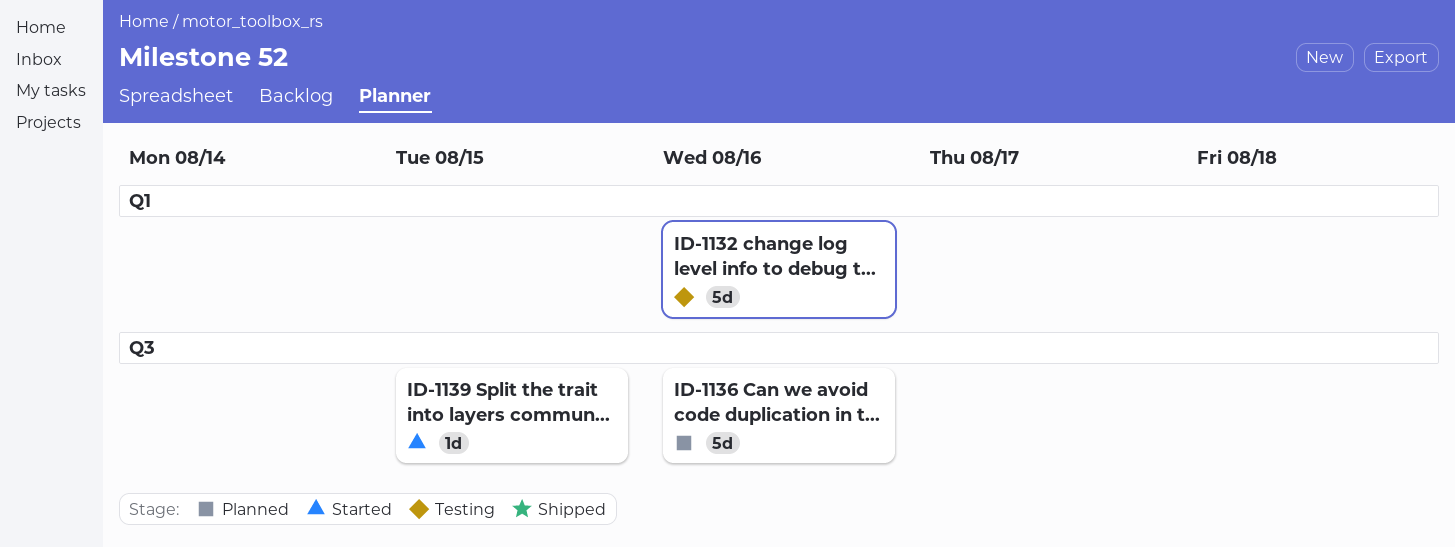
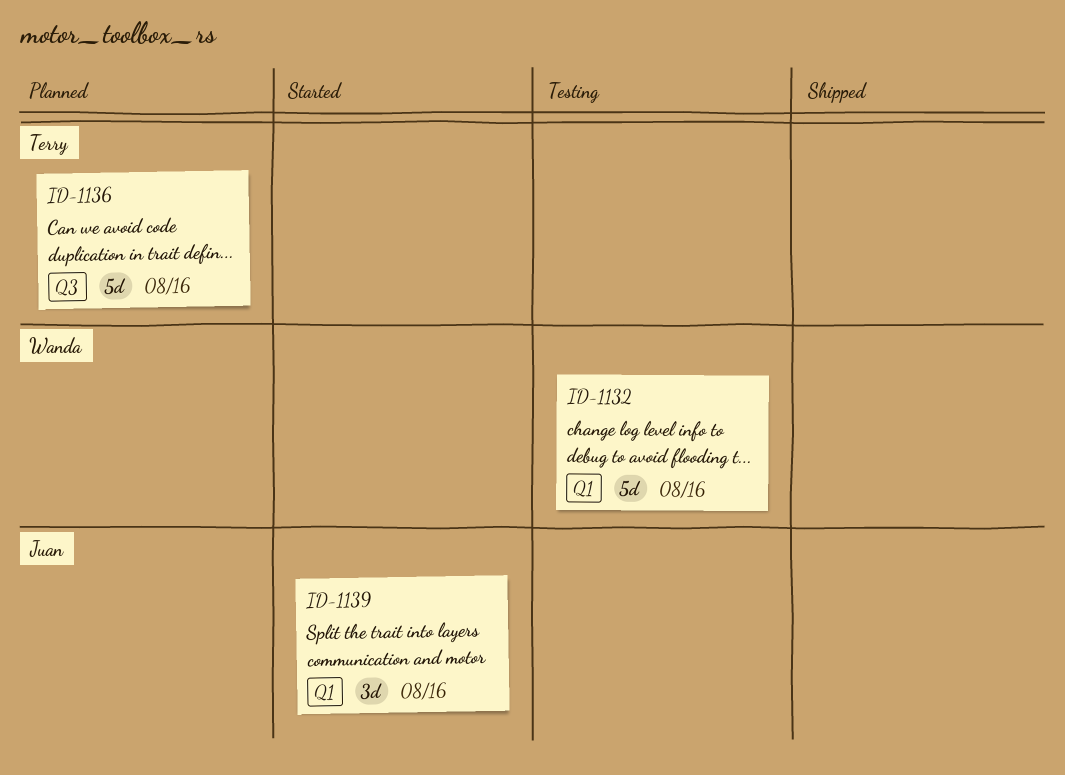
ID-1139, label: Q3 -> Q1
ID-1139, estimate: 1d -> 3d
ID-1139, due: Aug 15 -> Aug 16

